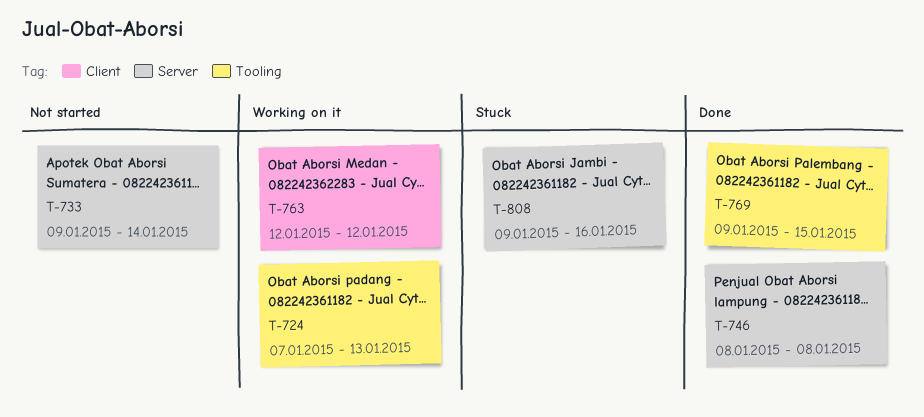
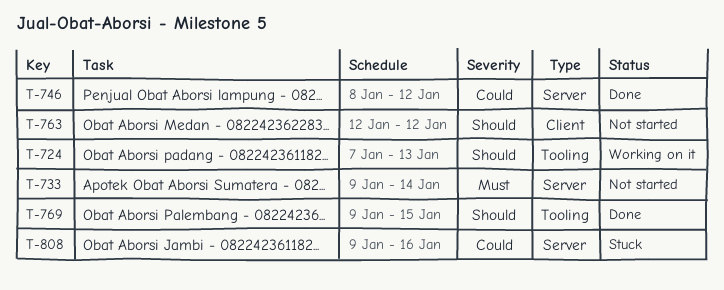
T-746, due: Jan 8 -> Jan 12
T-763, status: Working on it -> Not started

